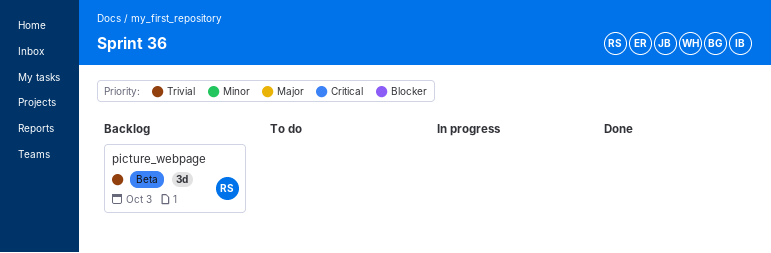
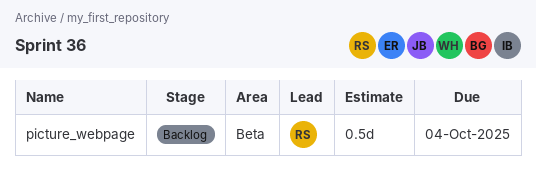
picture_webpage, estimate: 3d -> 0.5d
picture_webpage, due: Oct 3 -> Oct 4

